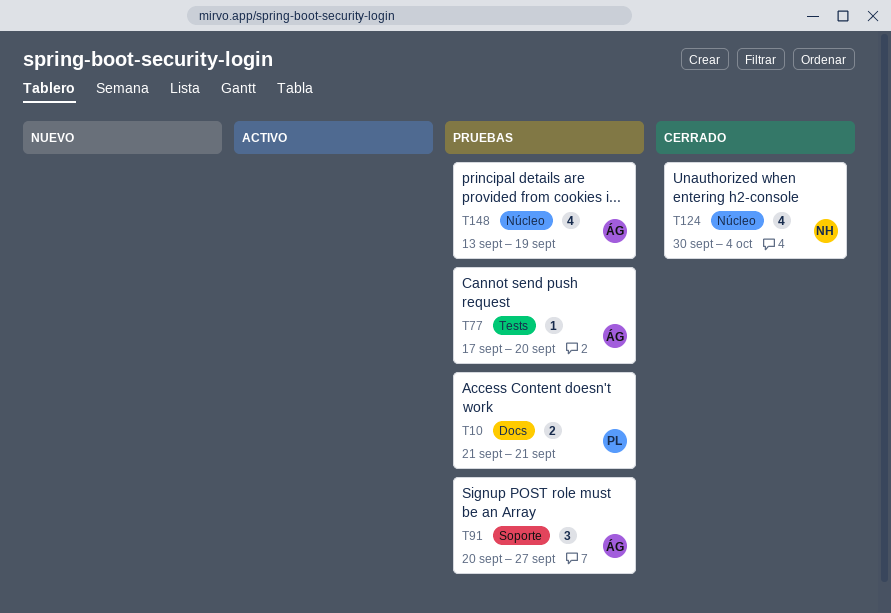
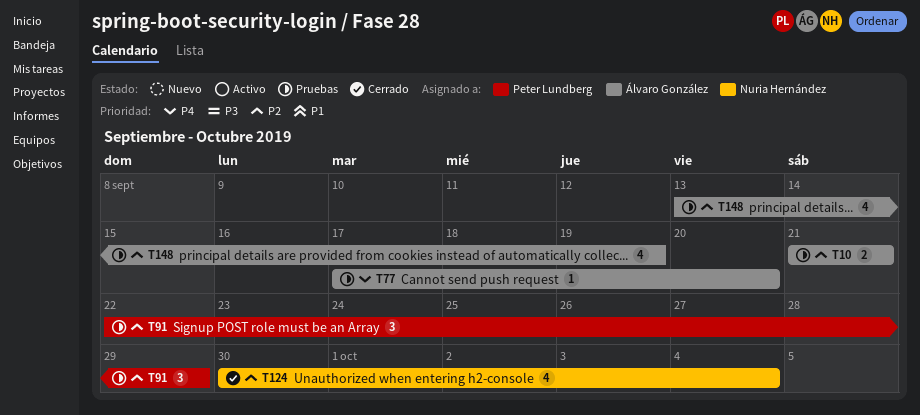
T10, owner: Peter Lundberg -> Álvaro González
T91, owner: Álvaro González -> Peter Lundberg
T91, start: Sep 20 -> Sep 22
T91, due: Sep 27 -> Sep 29

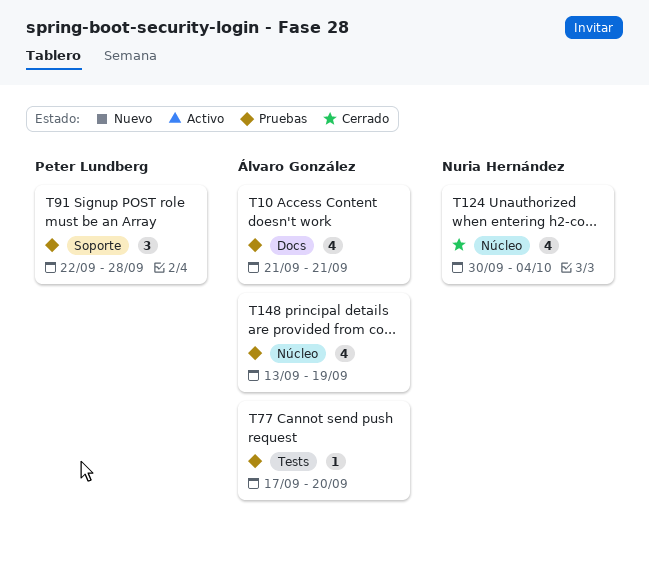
T10, estimate: 2 -> 4
T91, due: Sep 29 -> Sep 28

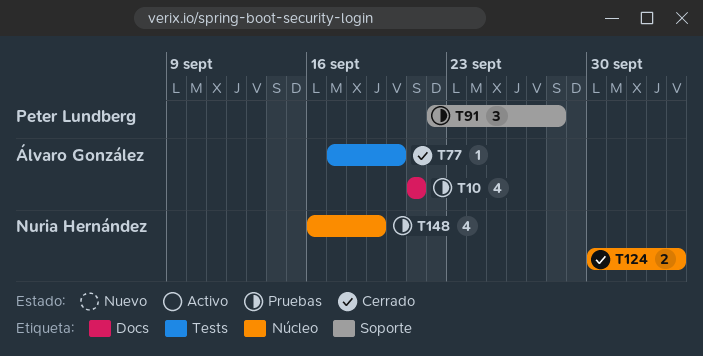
T77, status: Pruebas -> Cerrado
T124, estimate: 4 -> 2
T148, owner: Álvaro González -> Nuria Hernández
T148, start: Sep 13 -> Sep 16

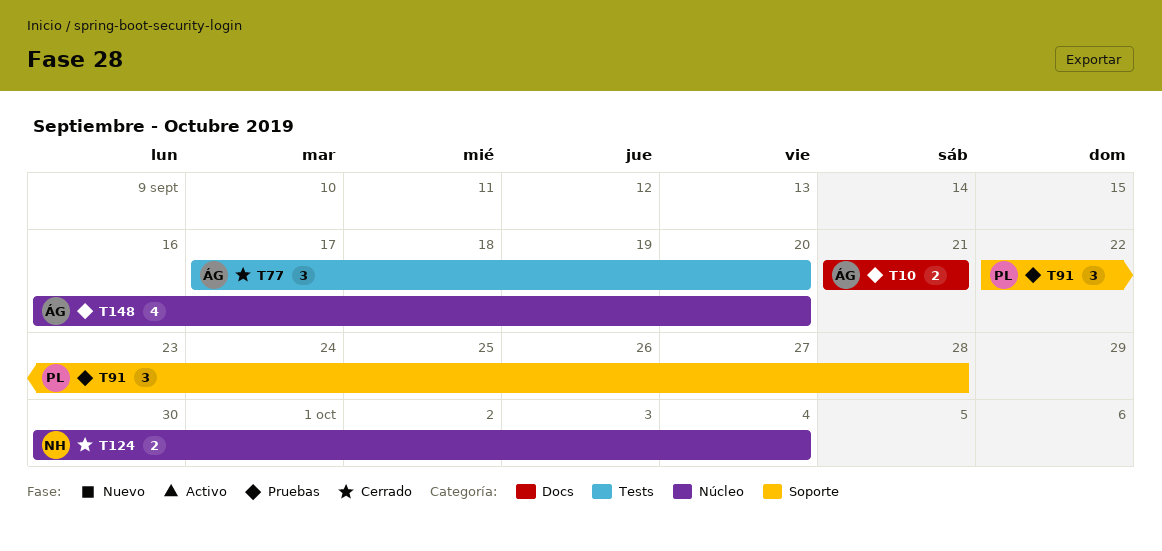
T10, estimate: 4 -> 2
T77, estimate: 1 -> 3
T148, owner: Nuria Hernández -> Álvaro González
T148, due: Sep 19 -> Sep 20

